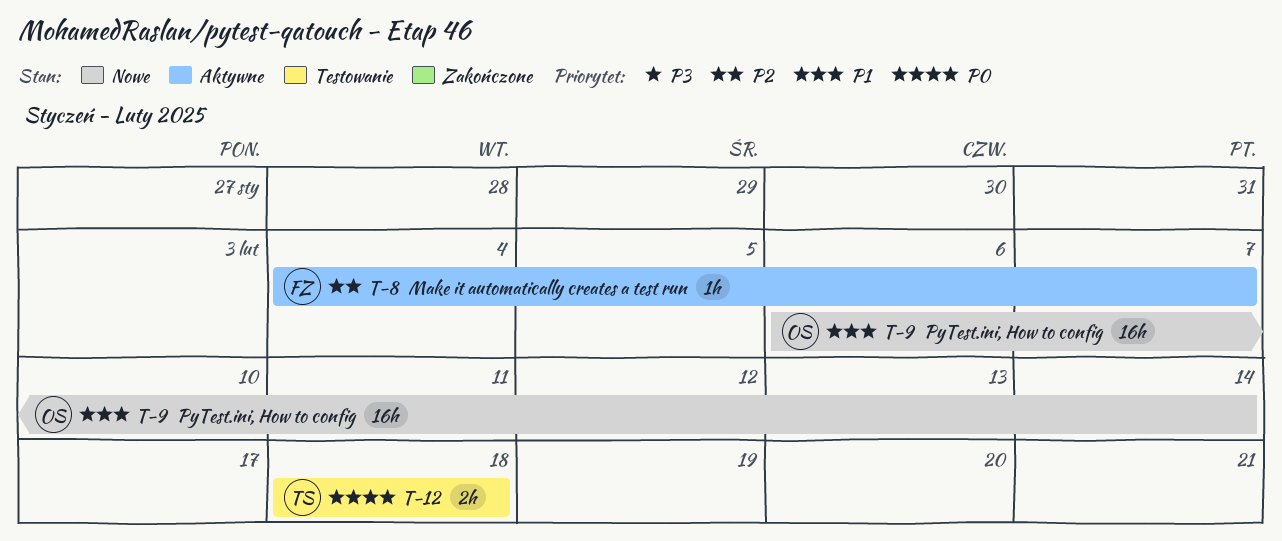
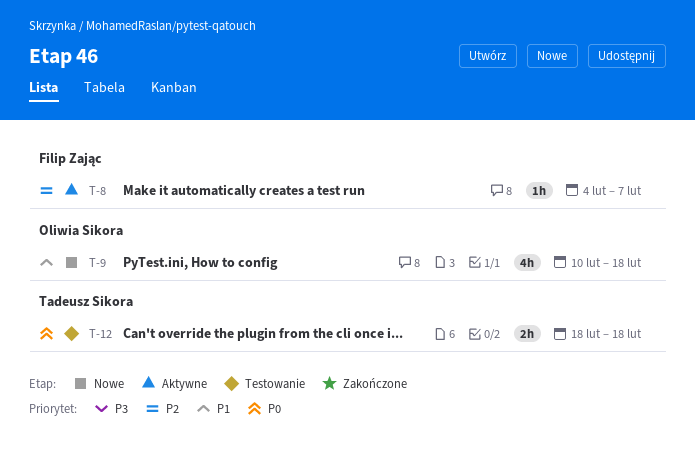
T-9, estimate: 16h -> 4h
T-9, start: Feb 6 -> Feb 10
T-9, due: Feb 14 -> Feb 18

